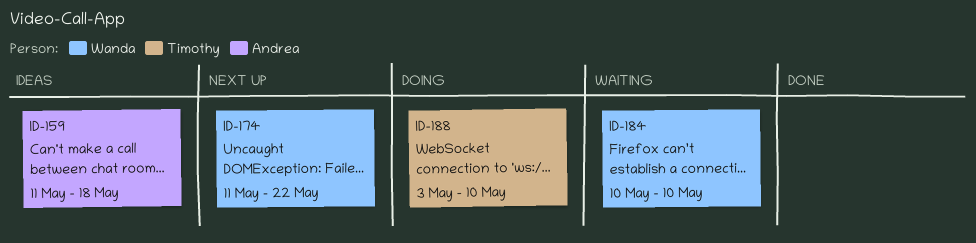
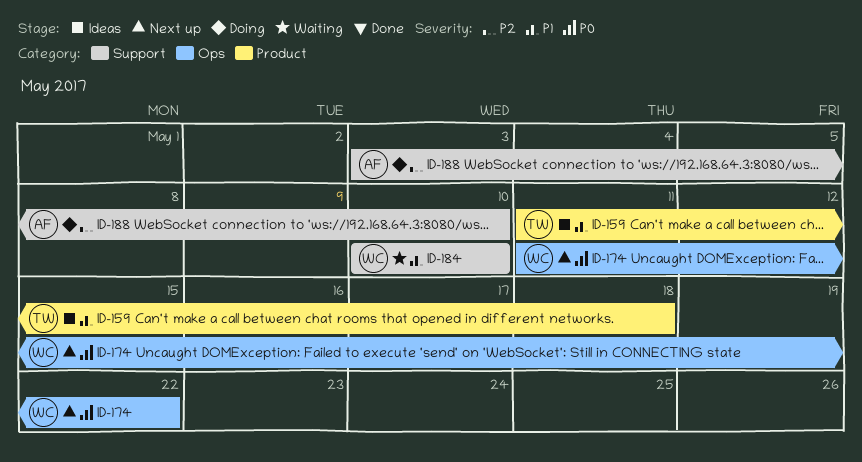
ID-159, owner: Andrea -> Timothy
ID-188, owner: Timothy -> Andrea

